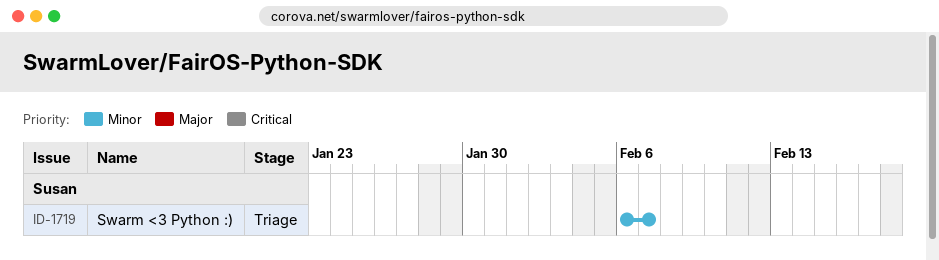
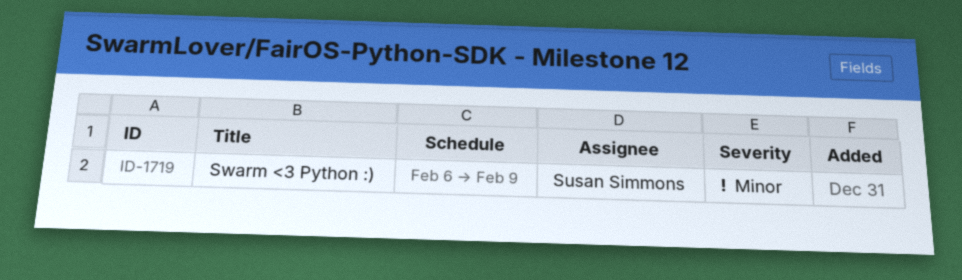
ID-1719, due: Feb 7 -> Feb 9

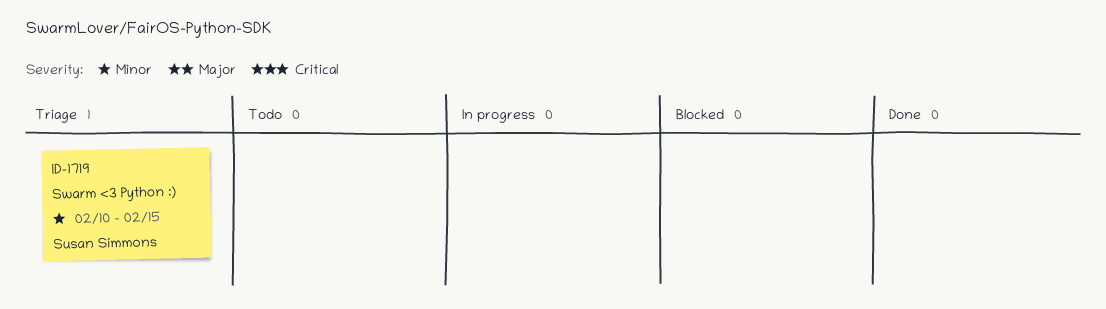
ID-1719, start: Feb 6 -> Feb 10
ID-1719, due: Feb 9 -> Feb 15

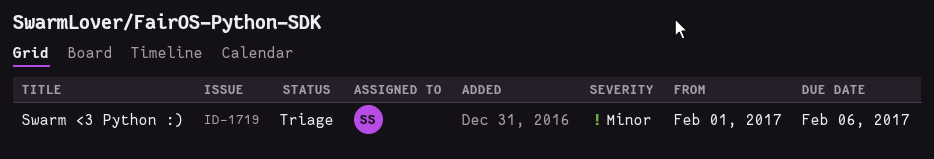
ID-1719, start: Feb 10 -> Feb 1
ID-1719, due: Feb 15 -> Feb 6

